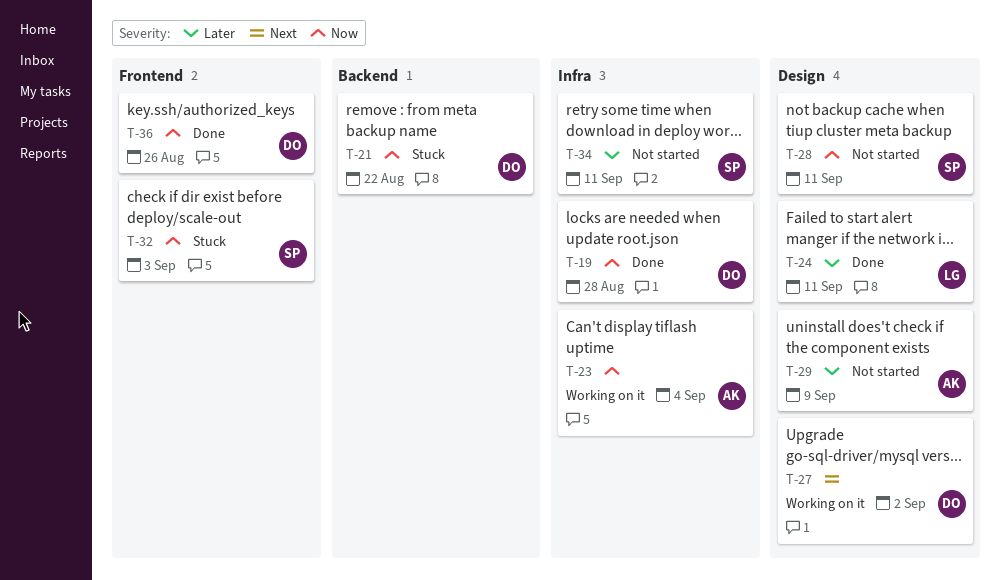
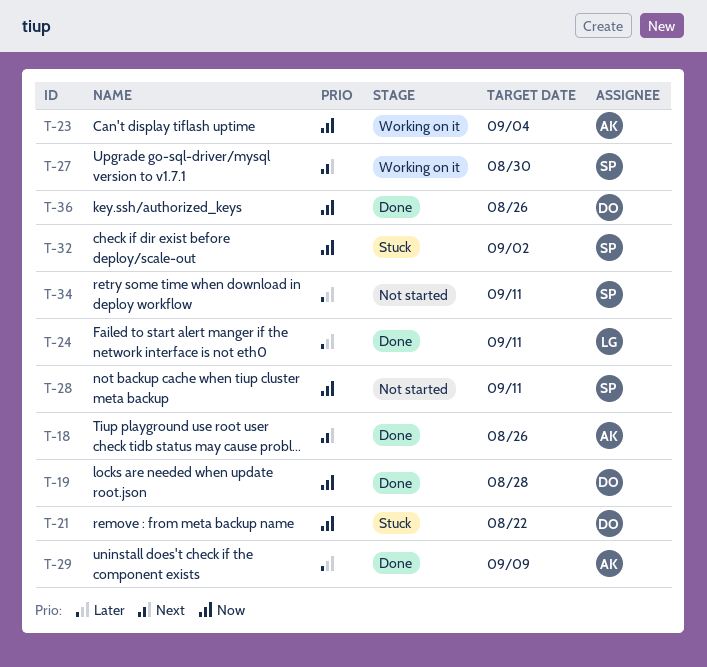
T-18: none -> present
T-27, owner: DO -> SP
T-27, due: Sep 2 -> Aug 30
T-29, status: Not started -> Done
T-32, due: Sep 3 -> Sep 2

